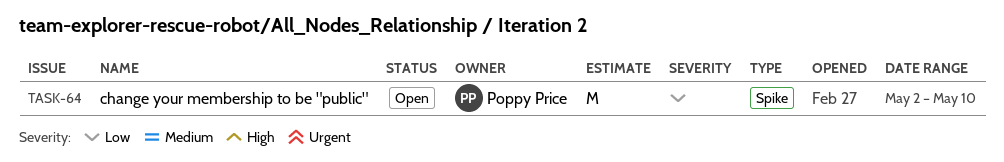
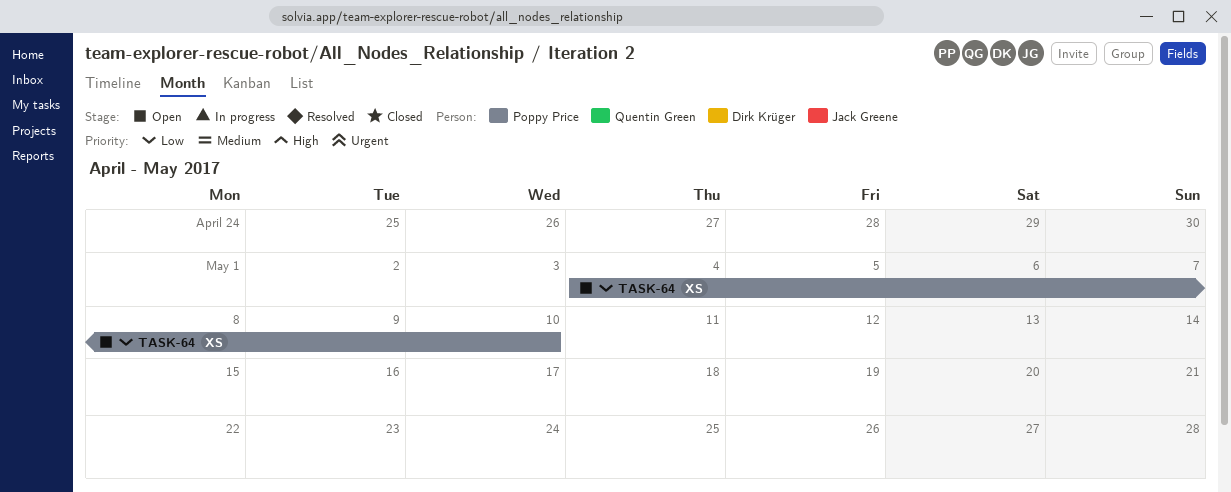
TASK-64, estimate: M -> XS
TASK-64, start: May 2 -> May 4

